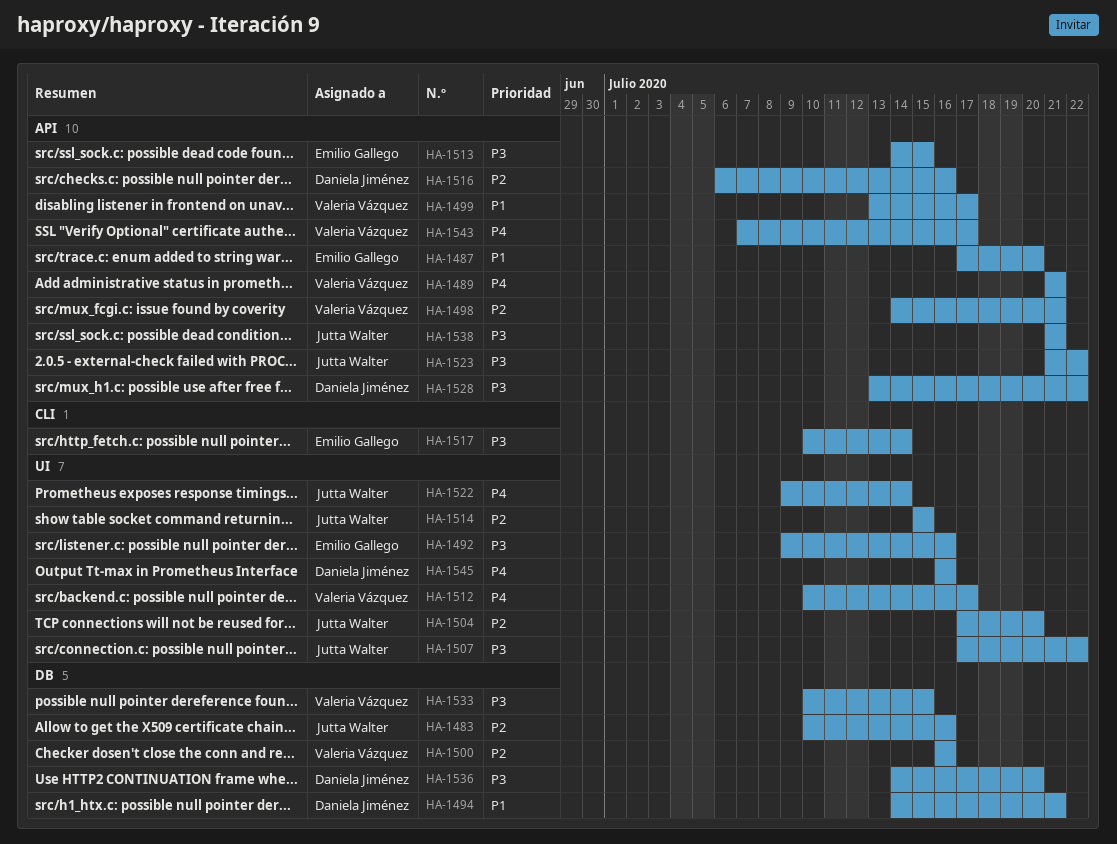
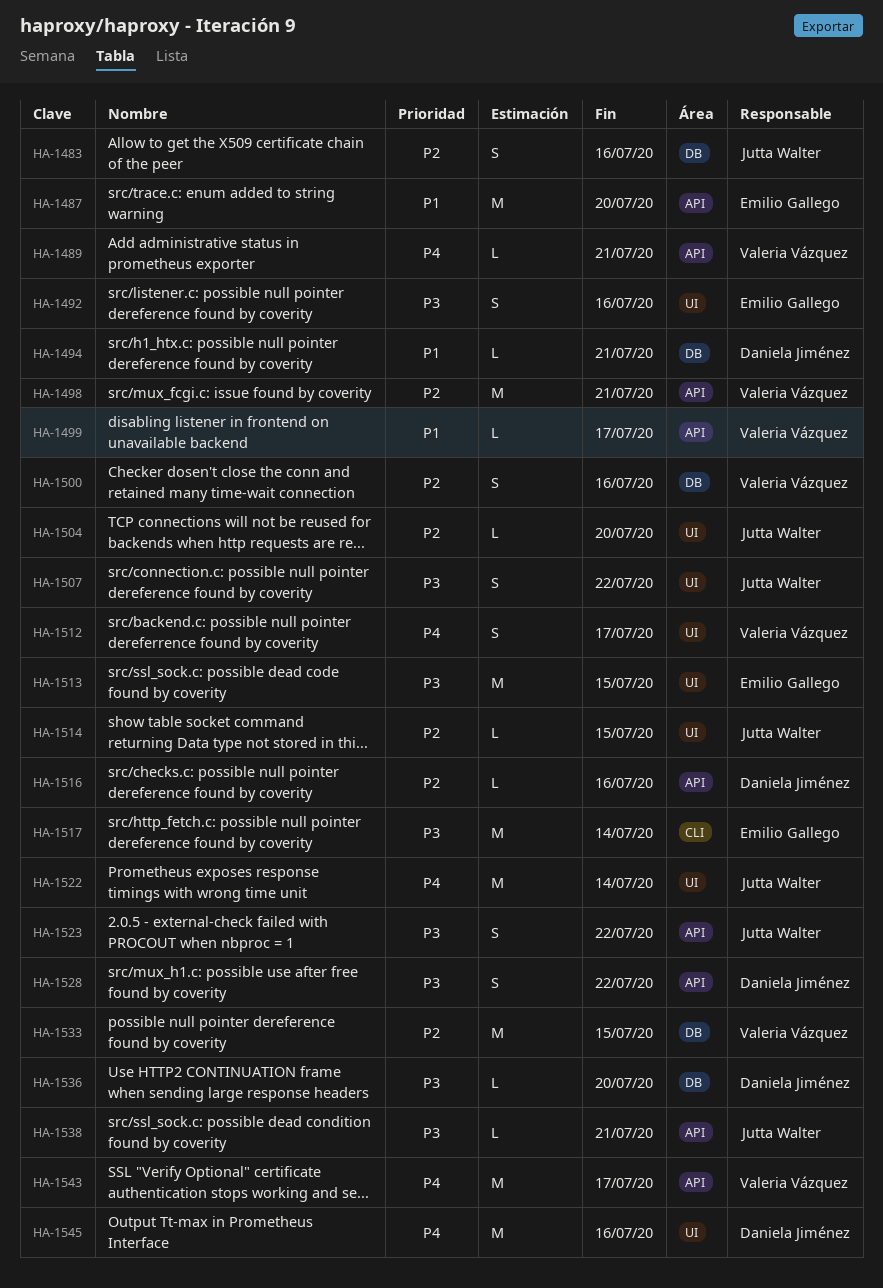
HA-1513, label: API -> UI
HA-1533, priority: P3 -> P2

